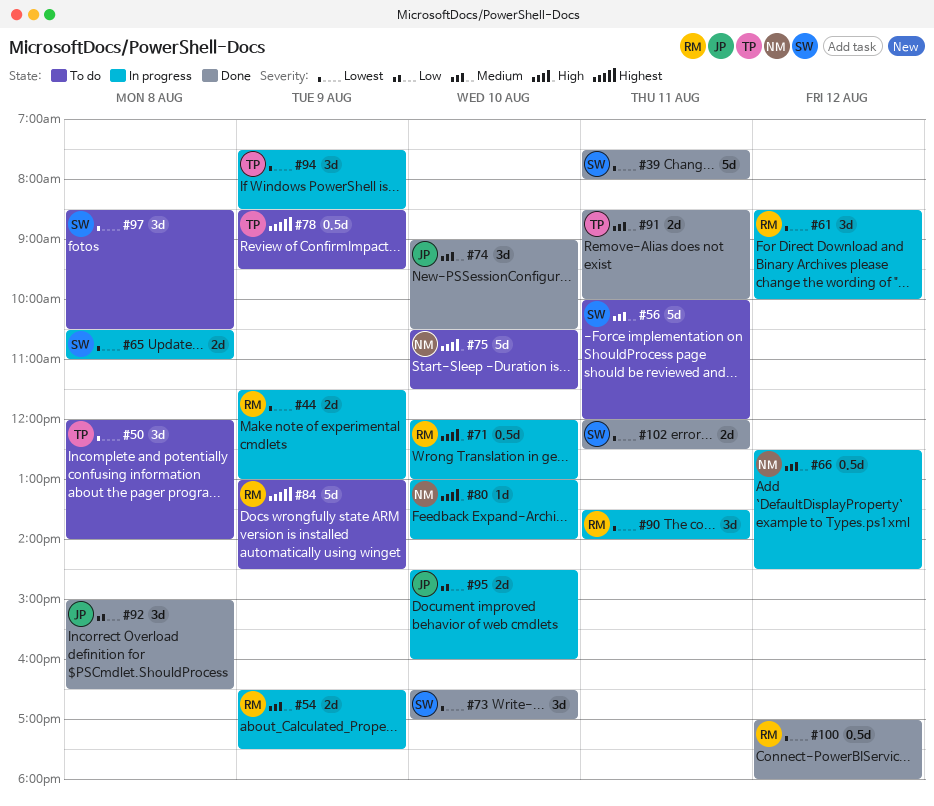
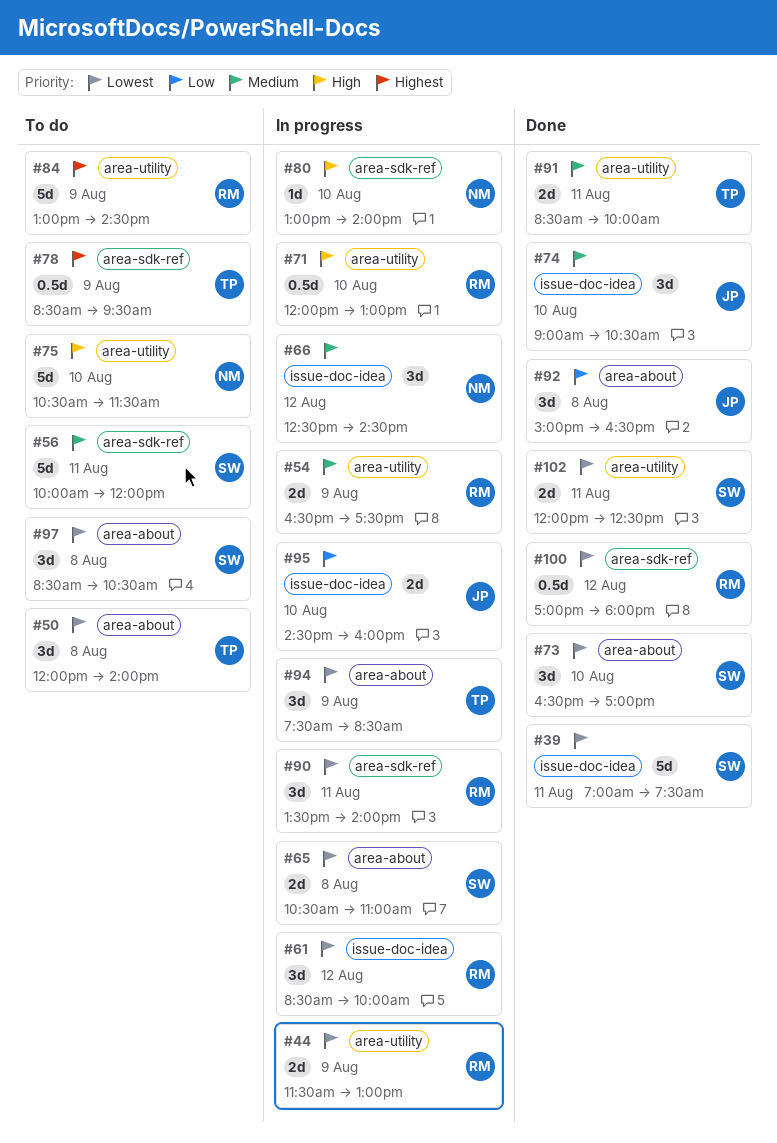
#39, begins: 07:30 -> 07:00
#39, ends: 08:00 -> 07:30
#66, estimate: 0.5d -> 3d

